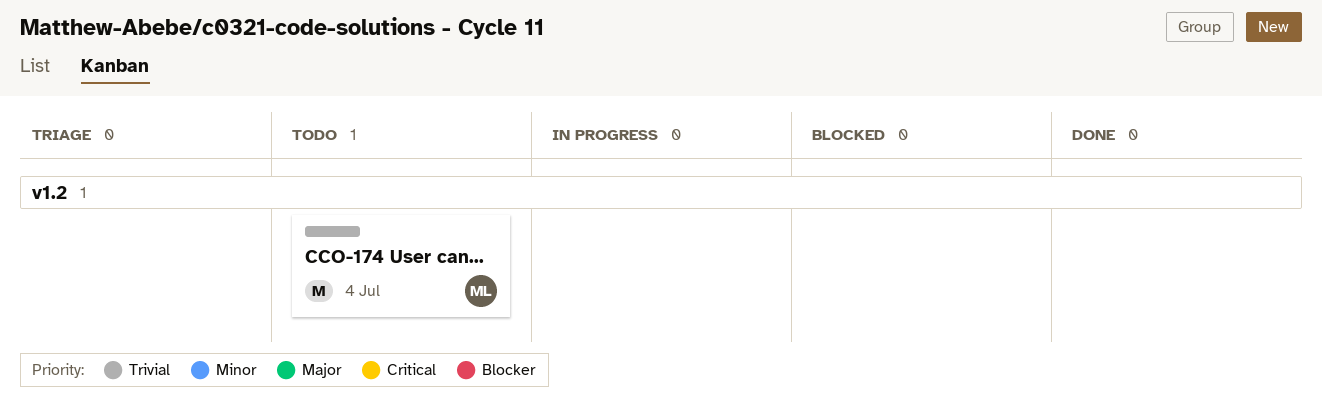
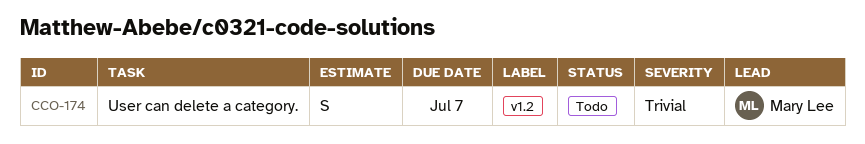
CCO-174, estimate: M -> S
CCO-174, due: Jul 4 -> Jul 7

